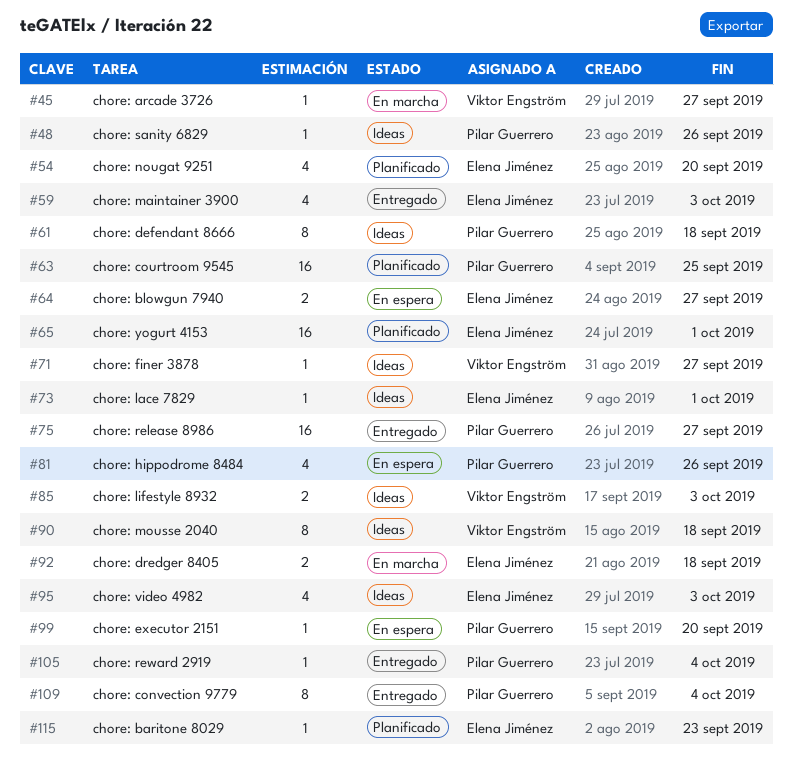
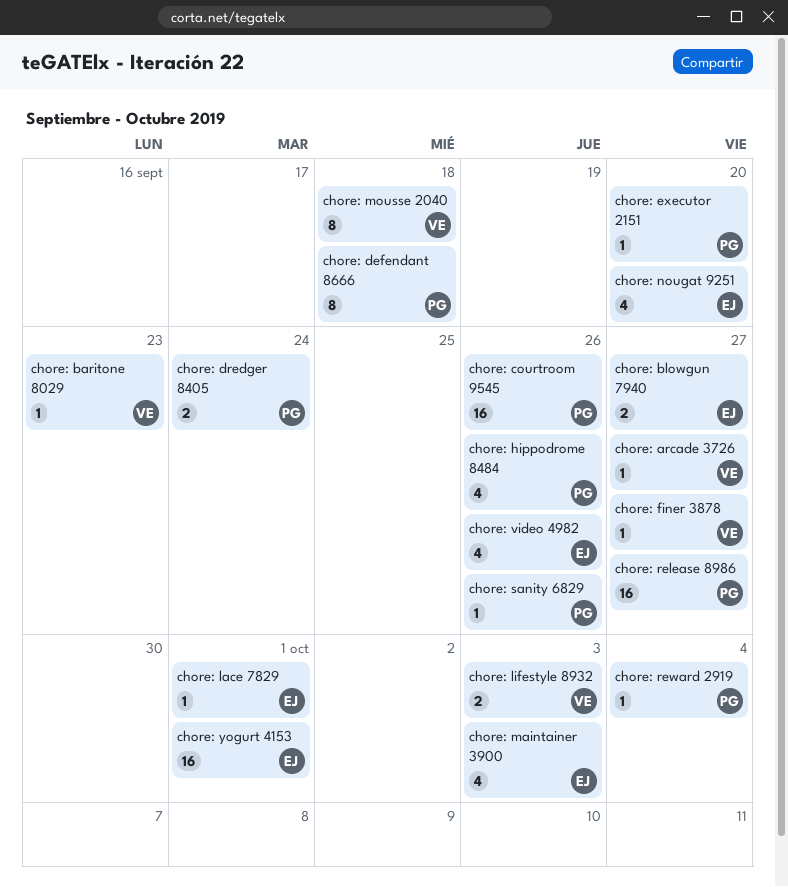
chore: baritone 8029, owner: Elena Jiménez -> Viktor Engström
chore: convection 9779: present -> none
chore: courtroom 9545, due: Sep 25 -> Sep 26
chore: dredger 8405, owner: Elena Jiménez -> Pilar Guerrero
chore: dredger 8405, due: Sep 18 -> Sep 24
chore: video 4982, due: Oct 3 -> Sep 26

